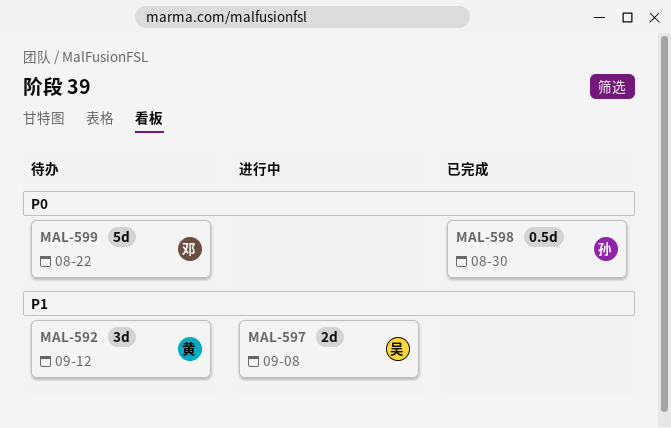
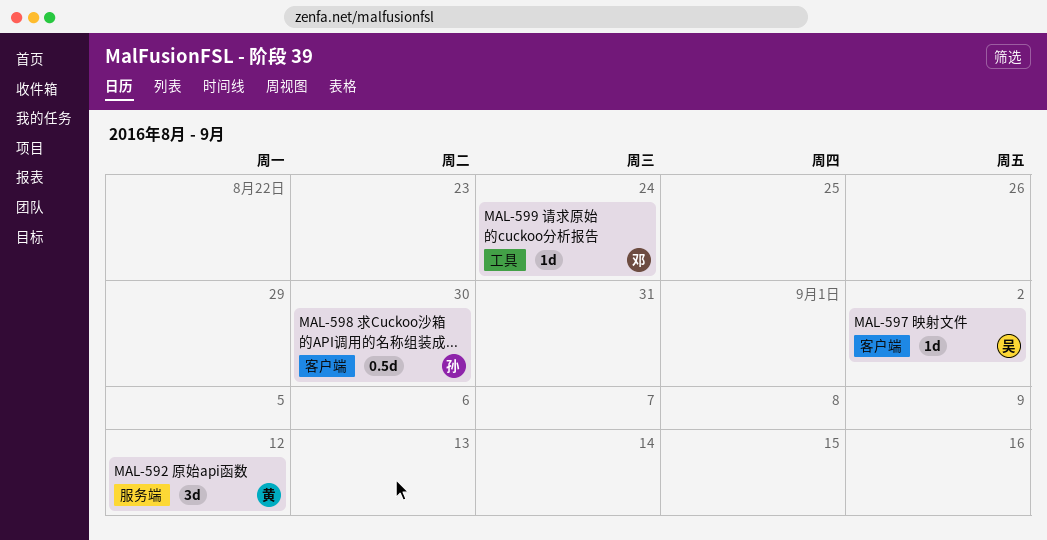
MAL-597, estimate: 2d -> 1d
MAL-597, due: Sep 8 -> Sep 2
MAL-599, estimate: 5d -> 1d
MAL-599, due: Aug 22 -> Aug 24

